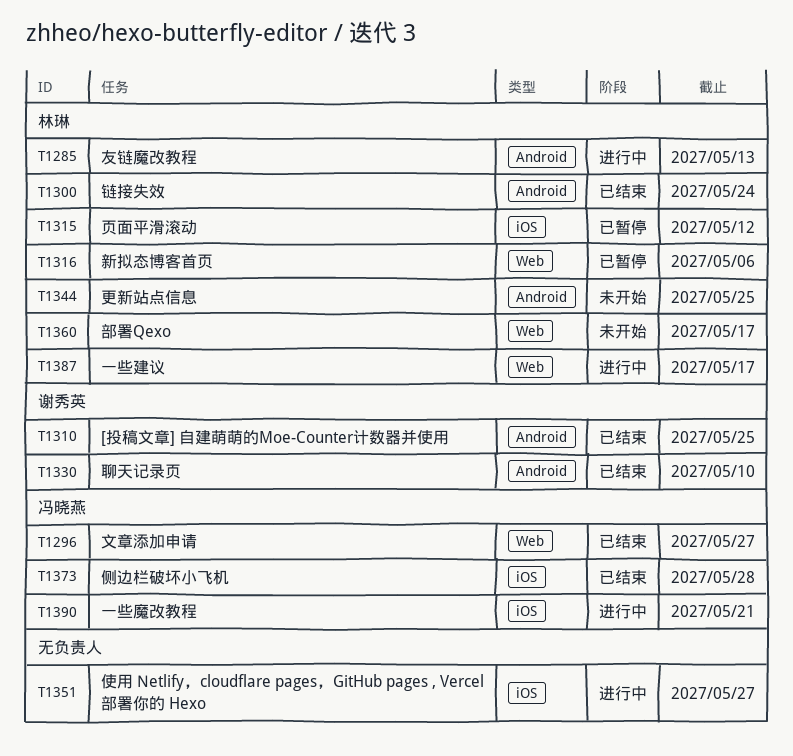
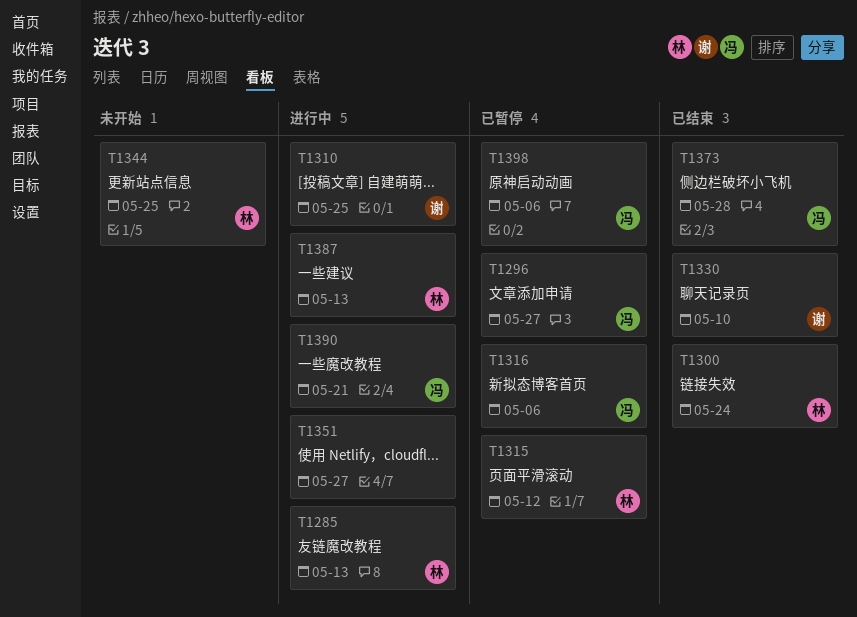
T1296, status: 已结束 -> 已暂停
T1310, status: 已结束 -> 进行中
T1316, owner: 林琳 -> 冯晓燕
T1360: present -> none
T1387, due: May 17 -> May 13
T1398: none -> present

